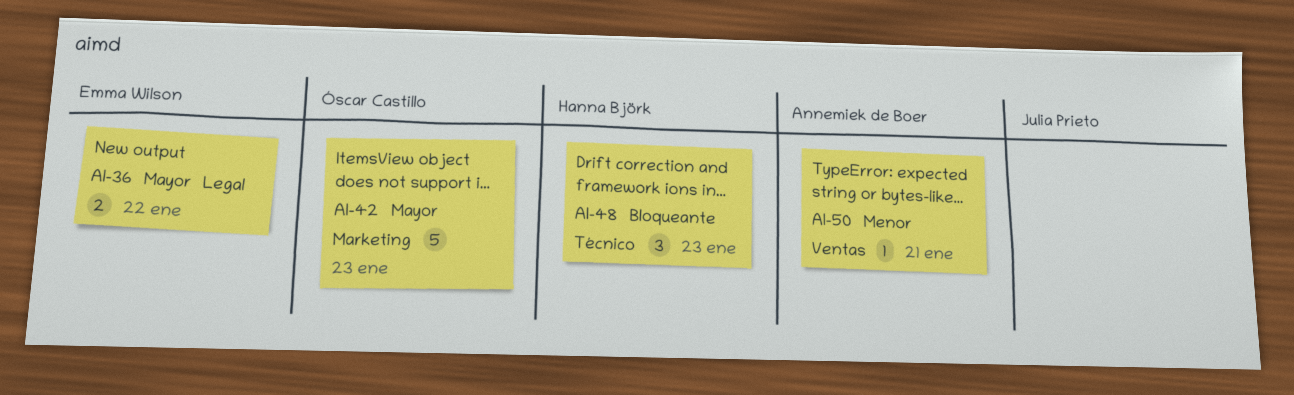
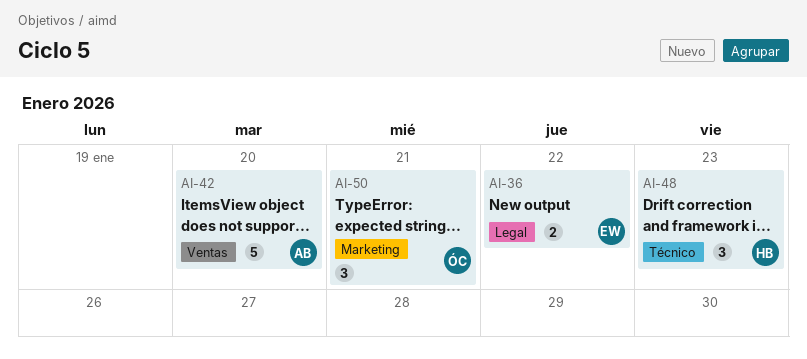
AI-42, owner: Óscar Castillo -> Annemiek de Boer
AI-42, label: Marketing -> Ventas
AI-42, due: Jan 23 -> Jan 20
AI-50, owner: Annemiek de Boer -> Óscar Castillo
AI-50, label: Ventas -> Marketing
AI-50, estimate: 1 -> 3

